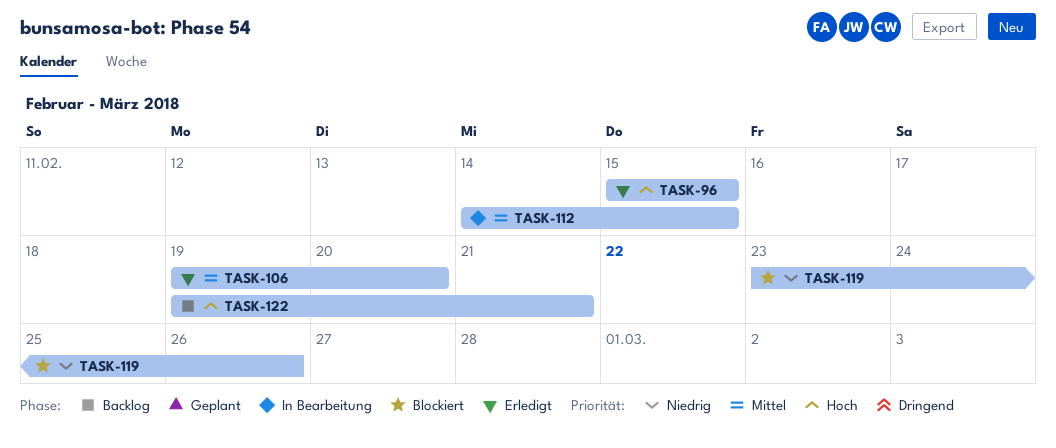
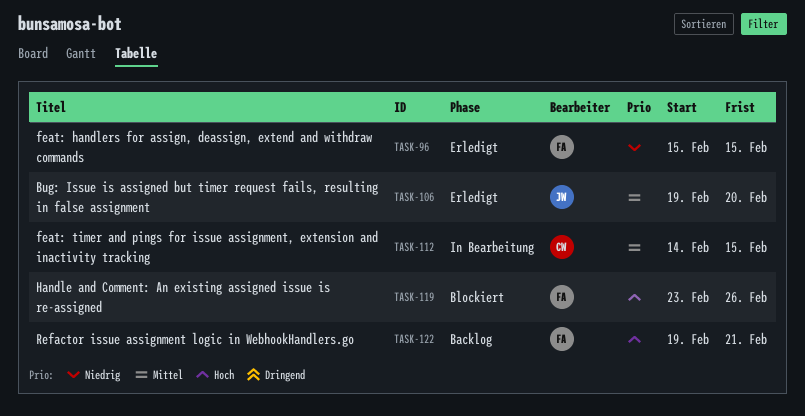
TASK-96, priority: Hoch -> Niedrig
TASK-119, priority: Niedrig -> Hoch

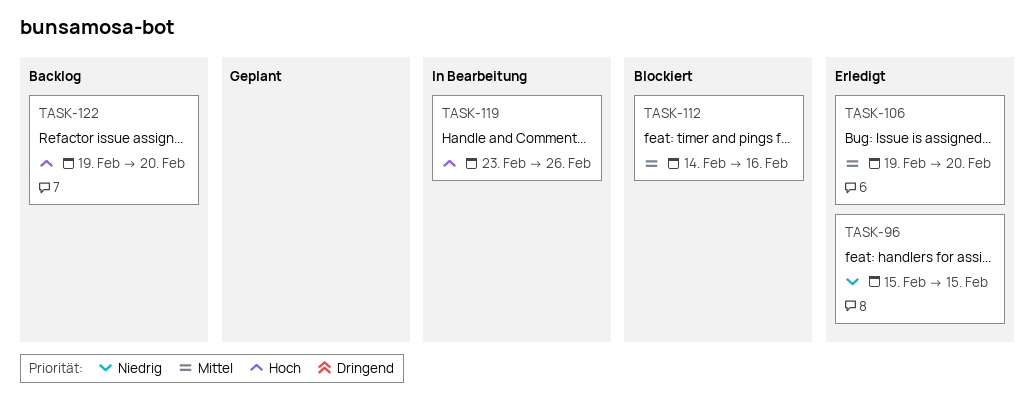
TASK-112, status: In Bearbeitung -> Blockiert
TASK-112, due: Feb 15 -> Feb 16
TASK-119, status: Blockiert -> In Bearbeitung
TASK-122, due: Feb 21 -> Feb 20

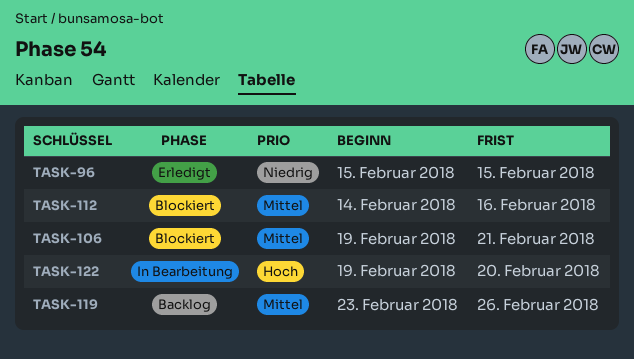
TASK-106, status: Erledigt -> Blockiert
TASK-106, due: Feb 20 -> Feb 21
TASK-119, status: In Bearbeitung -> Backlog
TASK-119, priority: Hoch -> Mittel
TASK-122, status: Backlog -> In Bearbeitung

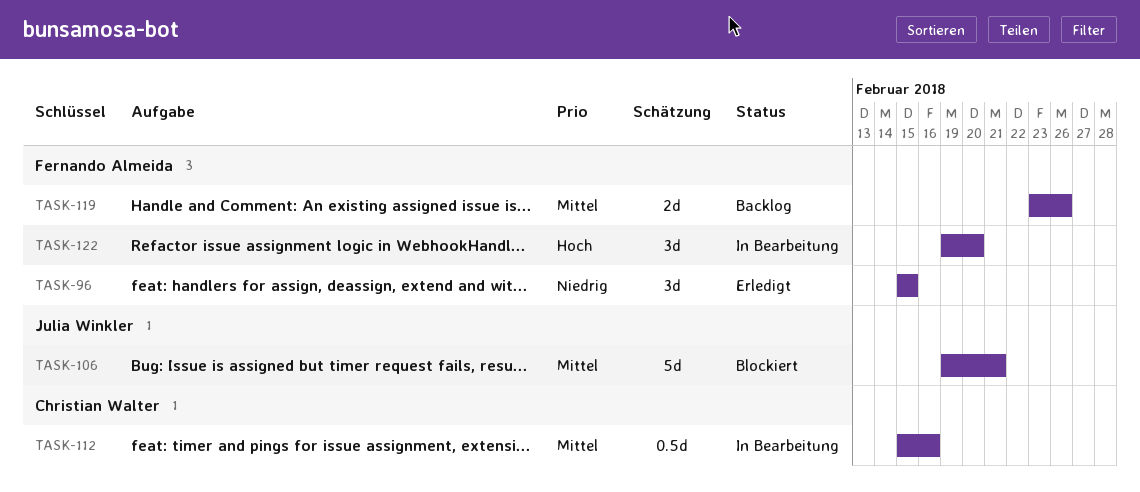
TASK-112, status: Blockiert -> In Bearbeitung
TASK-112, start: Feb 14 -> Feb 15

